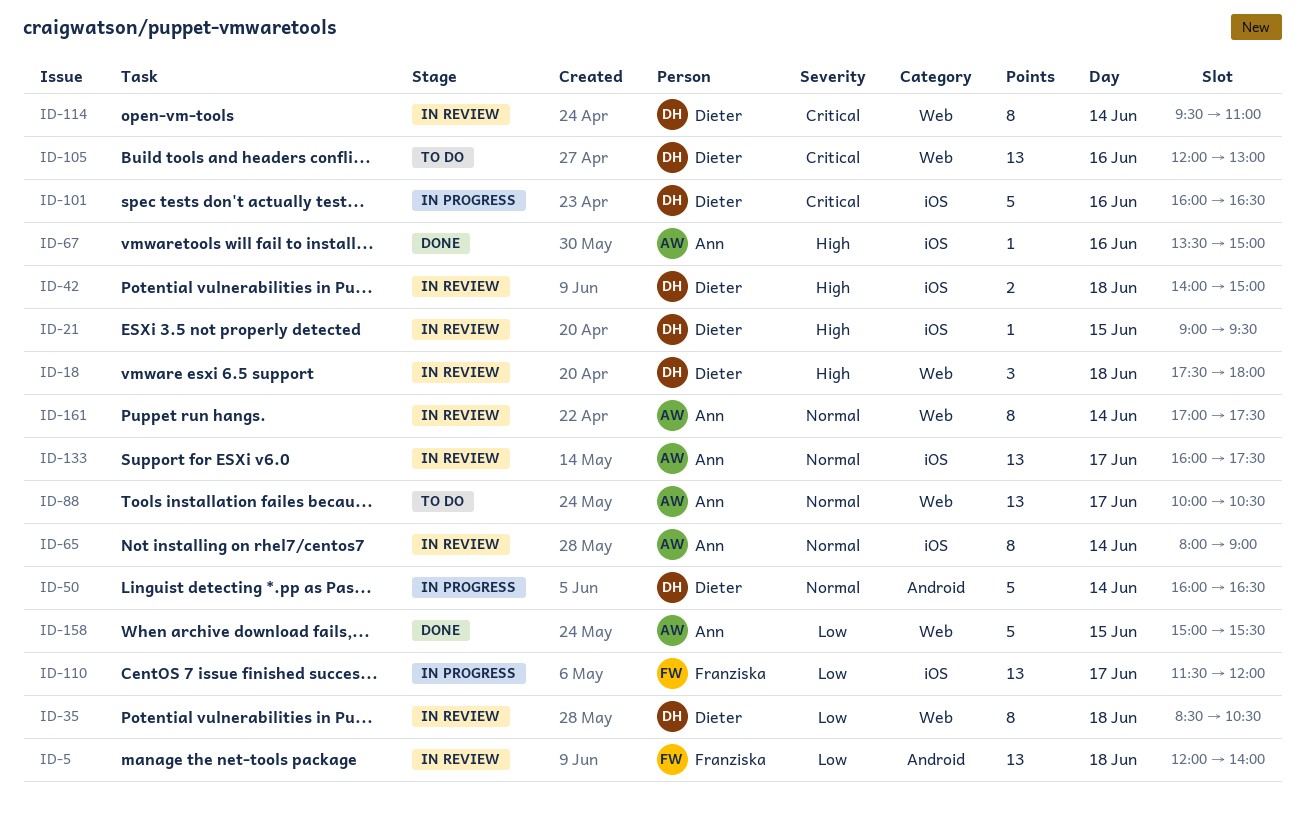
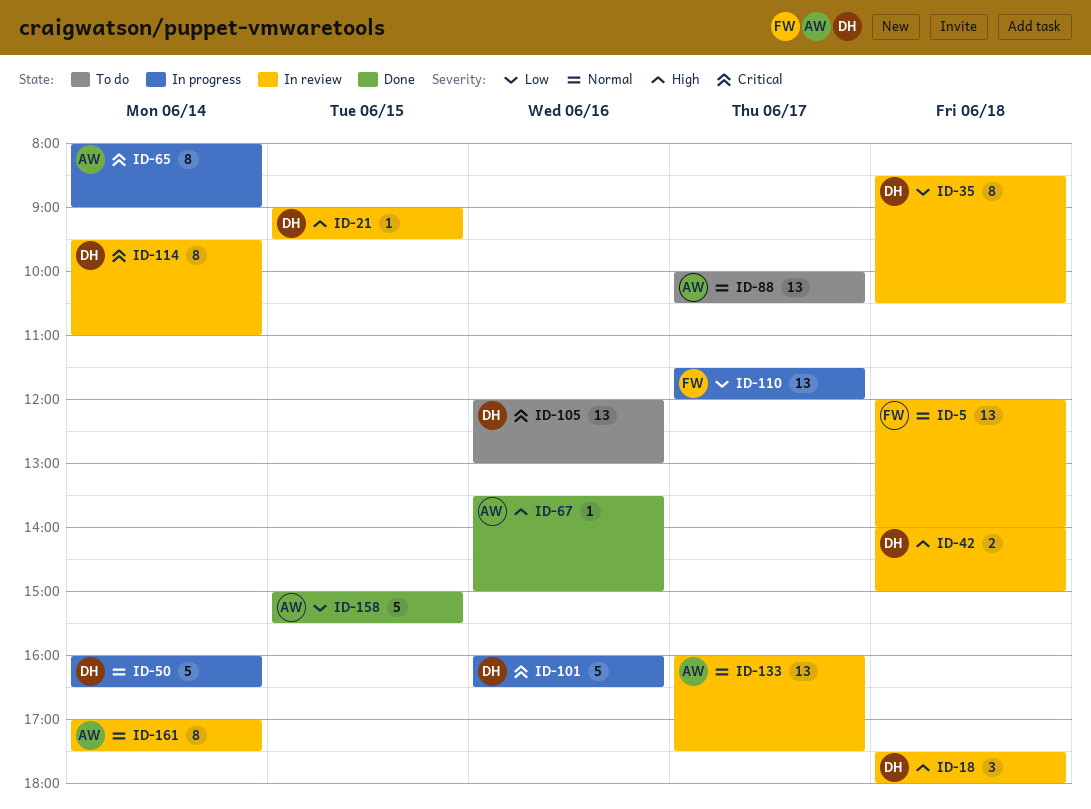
ID-5, priority: Low -> Normal
ID-65, status: In review -> In progress
ID-65, priority: Normal -> Critical

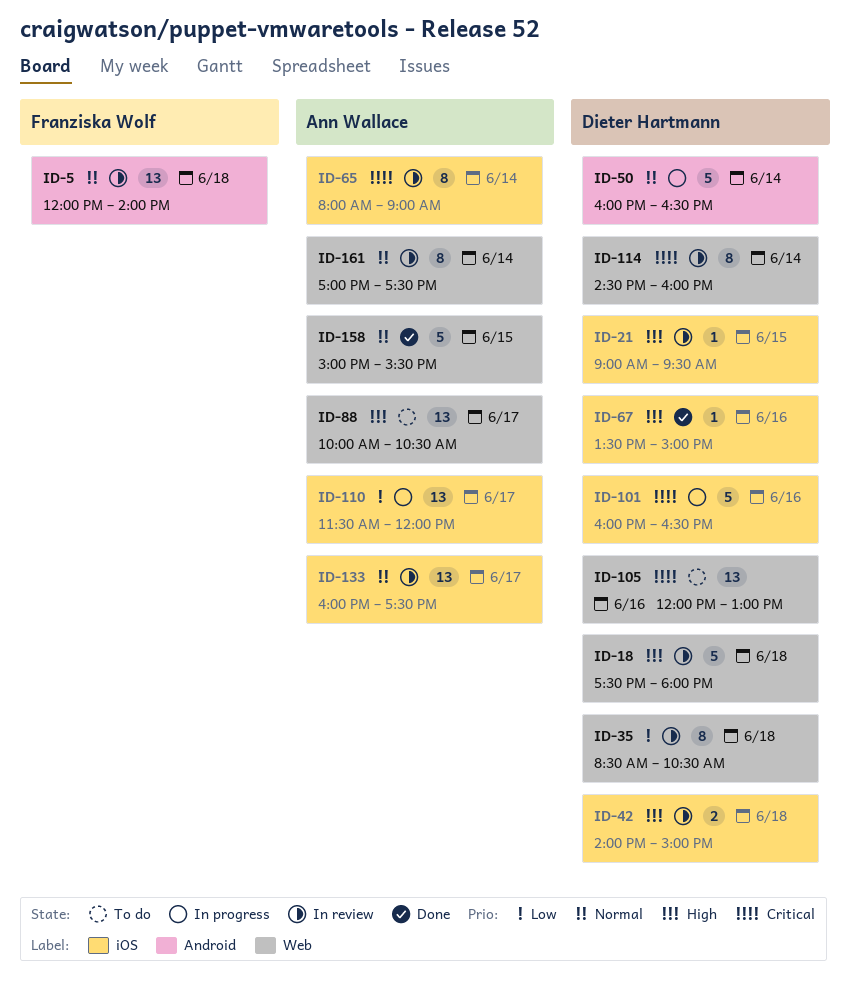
ID-18, estimate: 3 -> 5
ID-65, status: In progress -> In review
ID-67, owner: Ann Wallace -> Dieter Hartmann
ID-88, priority: Normal -> High
ID-110, owner: Franziska Wolf -> Ann Wallace
ID-114, begins: 09:30 -> 14:30
ID-114, ends: 11:00 -> 16:00
ID-158, priority: Low -> Normal

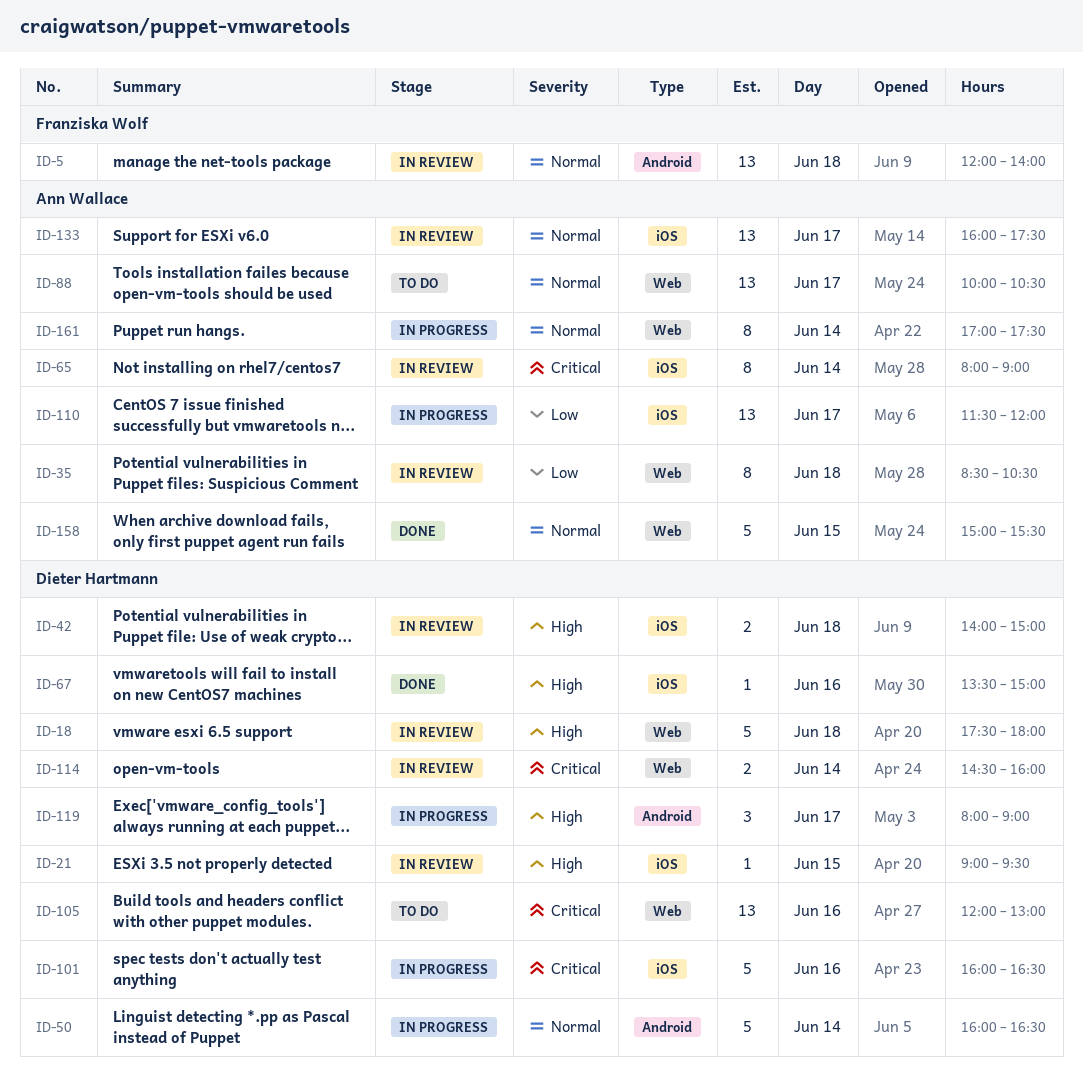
ID-35, owner: Dieter Hartmann -> Ann Wallace
ID-88, priority: High -> Normal
ID-114, estimate: 8 -> 2
ID-119: none -> present
ID-161, status: In review -> In progress

